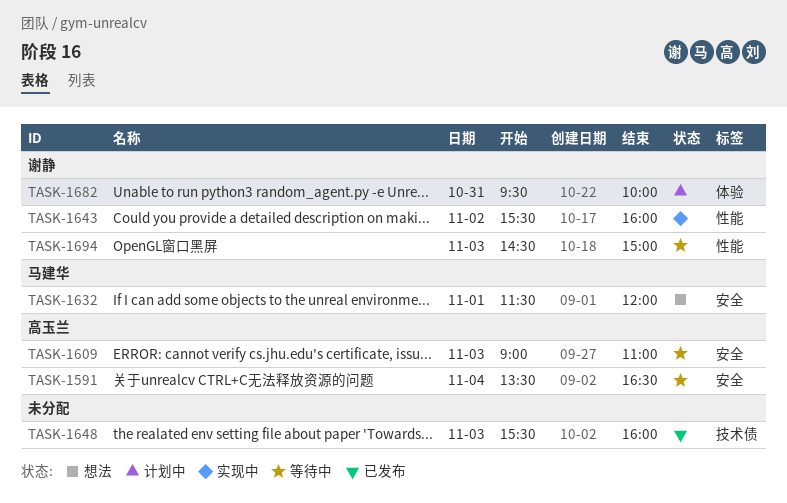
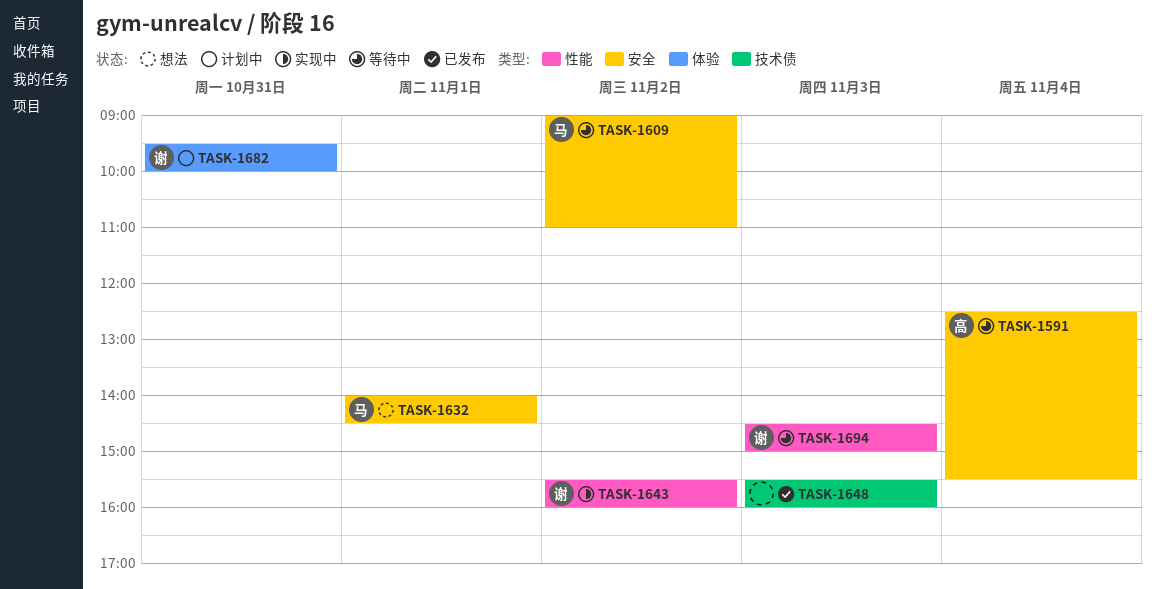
TASK-1591, begins: 13:30 -> 12:30
TASK-1591, ends: 16:30 -> 15:30
TASK-1609, owner: 高玉兰 -> 马建华
TASK-1609, day: Nov 3 -> Nov 2
TASK-1632, begins: 11:30 -> 14:00
TASK-1632, ends: 12:00 -> 14:30

